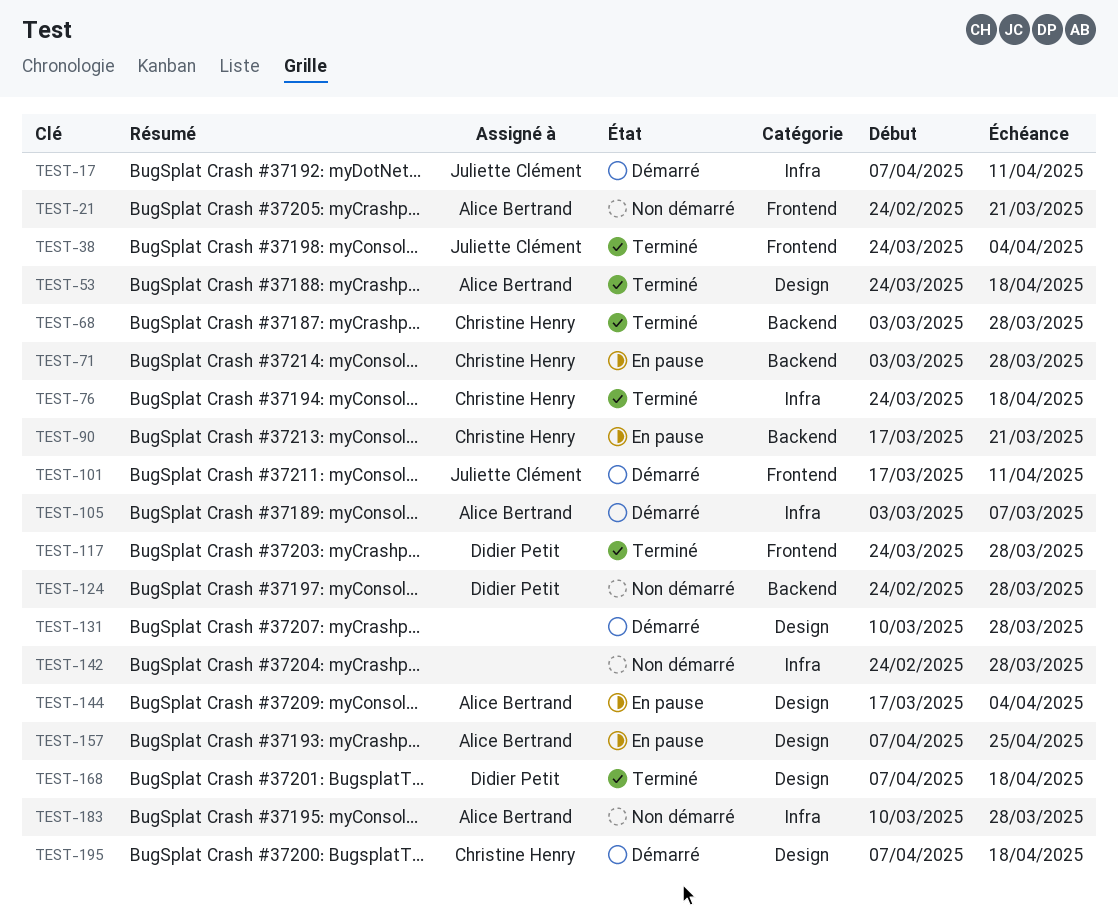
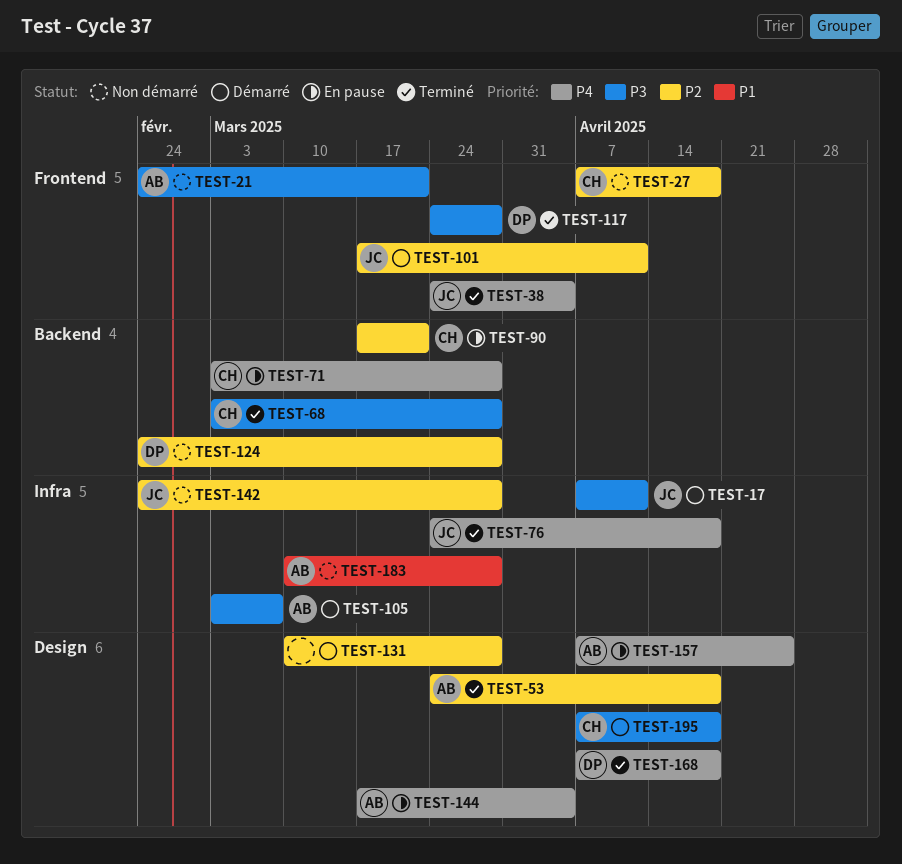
TEST-27: none -> present
TEST-76, owner: Christine Henry -> Juliette Clément
TEST-142, owner: none -> Juliette Clément

